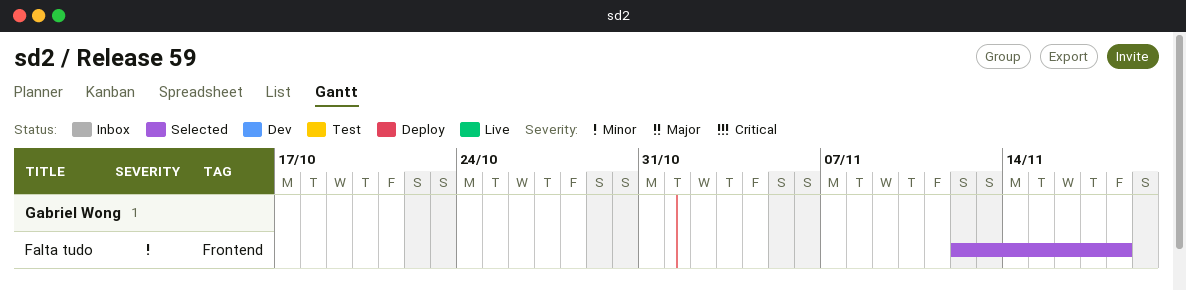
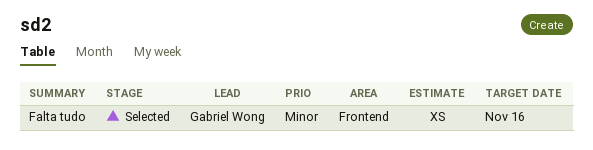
Falta tudo, due: Nov 18 -> Nov 16

